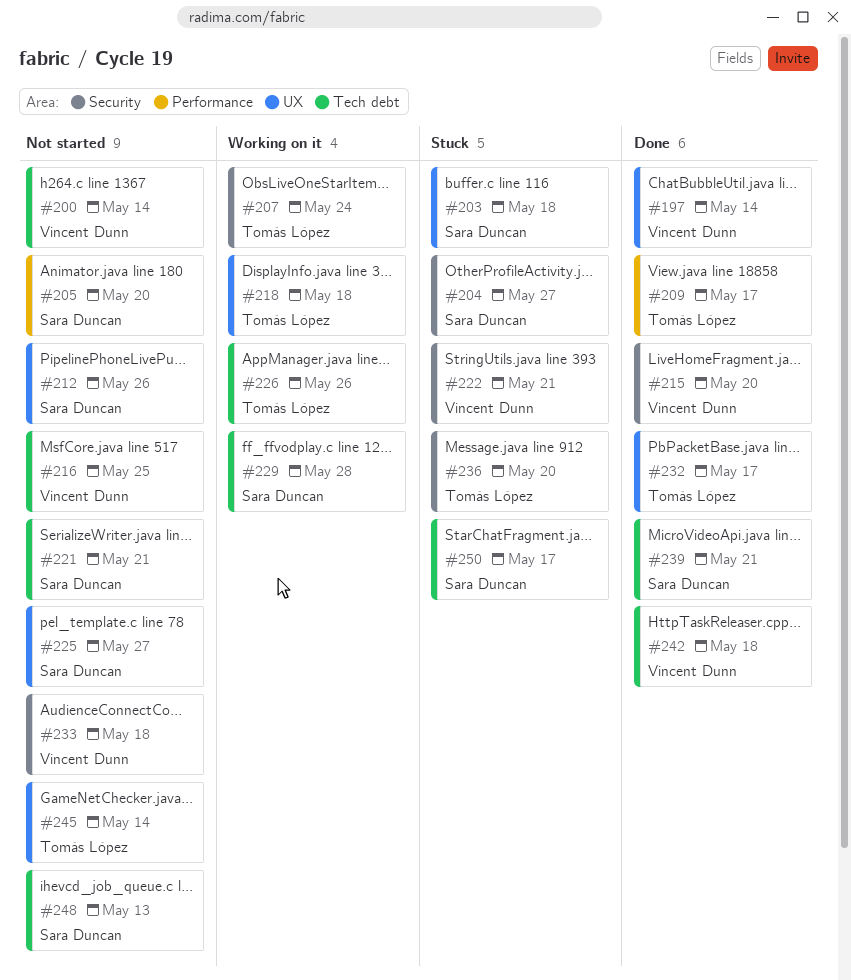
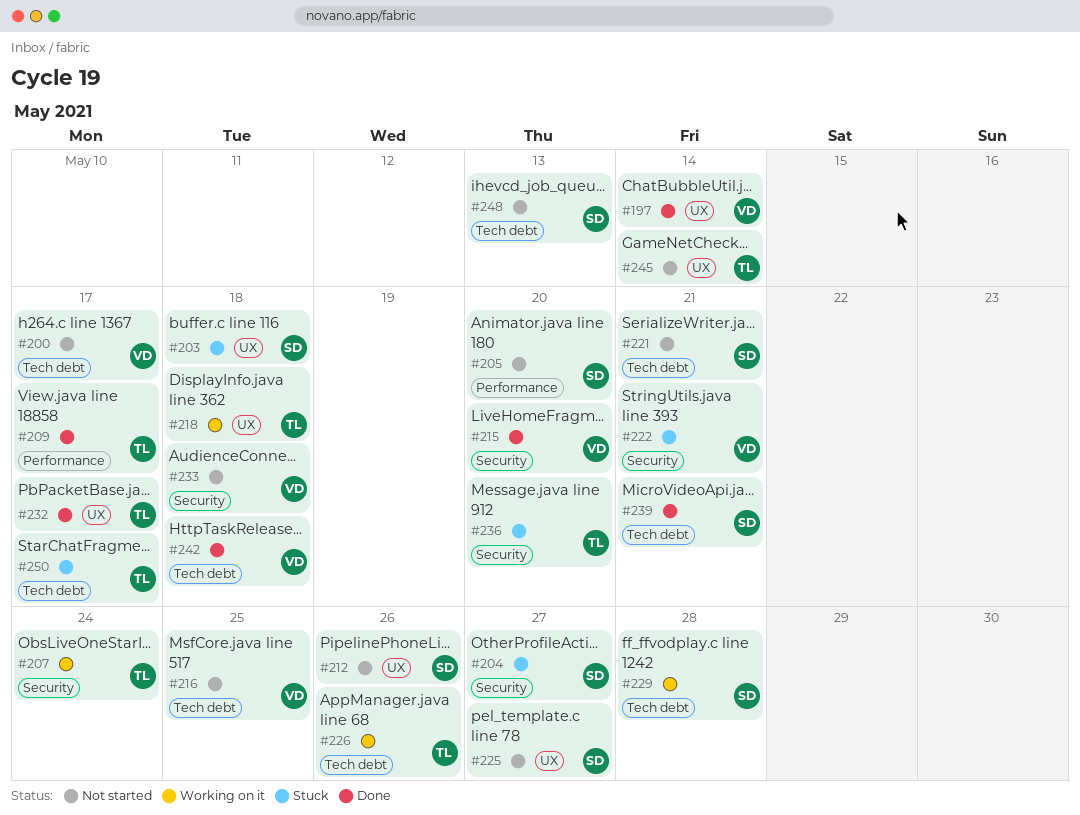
#200, due: May 14 -> May 17
#250, owner: Sara Duncan -> Tomás López

